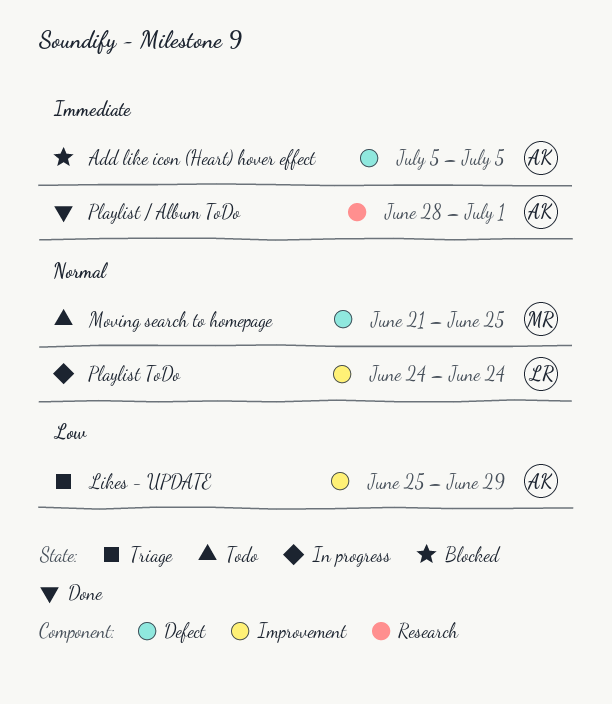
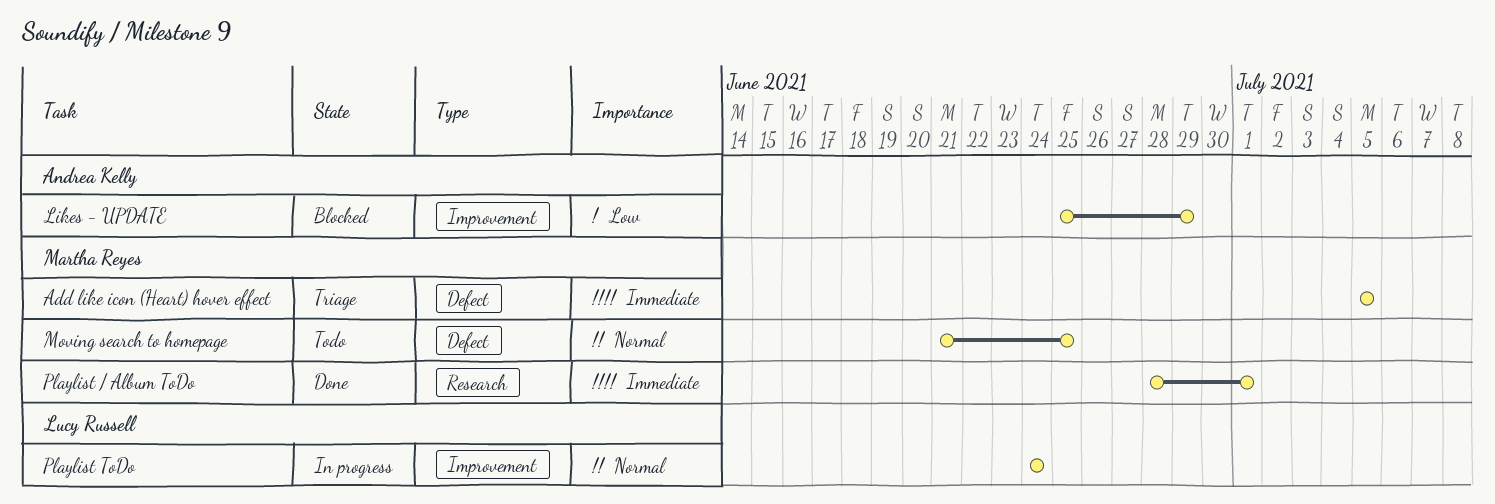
Add like icon (Heart) hover effect, status: Blocked -> Triage
Add like icon (Heart) hover effect, owner: Andrea Kelly -> Martha Reyes
Likes - UPDATE, status: Triage -> Blocked
Playlist / Album ToDo, owner: Andrea Kelly -> Martha Reyes

